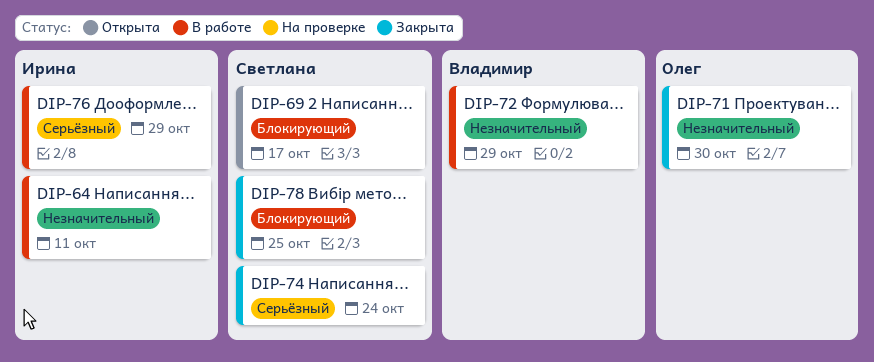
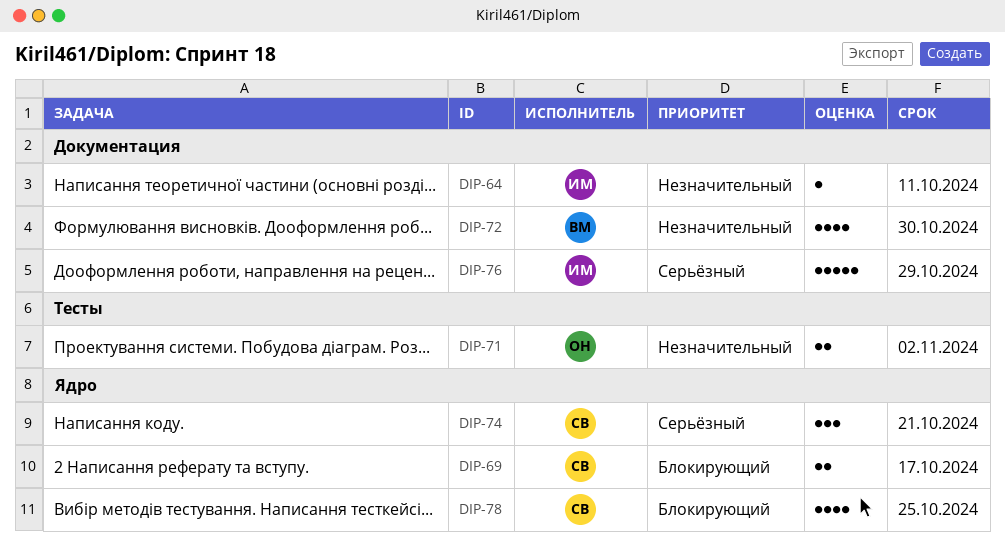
DIP-71, due: Oct 30 -> Nov 2
DIP-72, due: Oct 29 -> Oct 30
DIP-74, due: Oct 24 -> Oct 21

